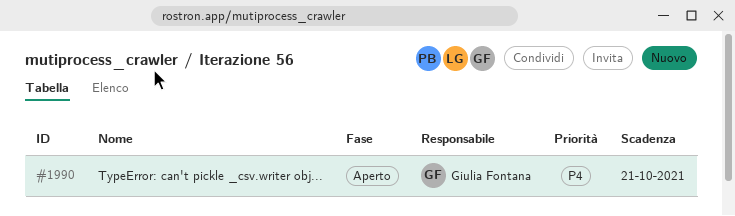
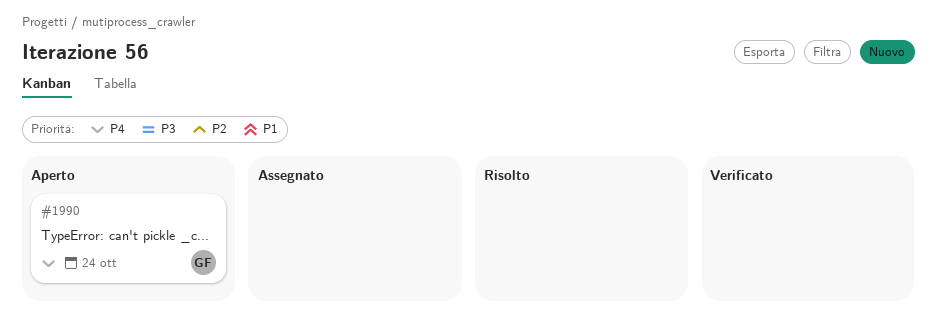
#1990, due: Oct 21 -> Oct 24

